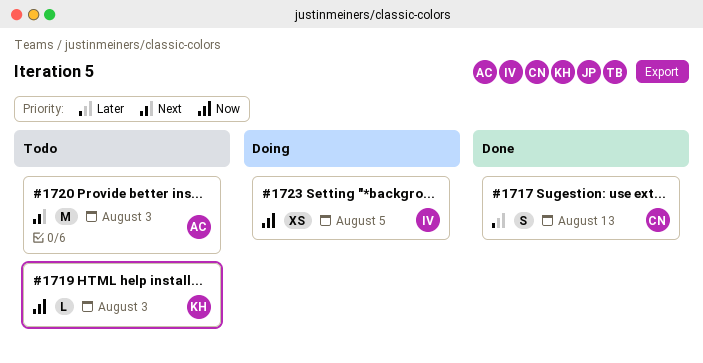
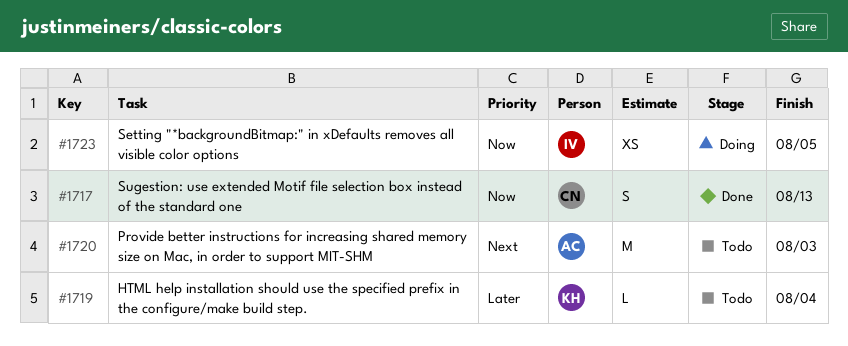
#1717, priority: Later -> Now
#1719, priority: Now -> Later
#1719, due: Aug 3 -> Aug 4

